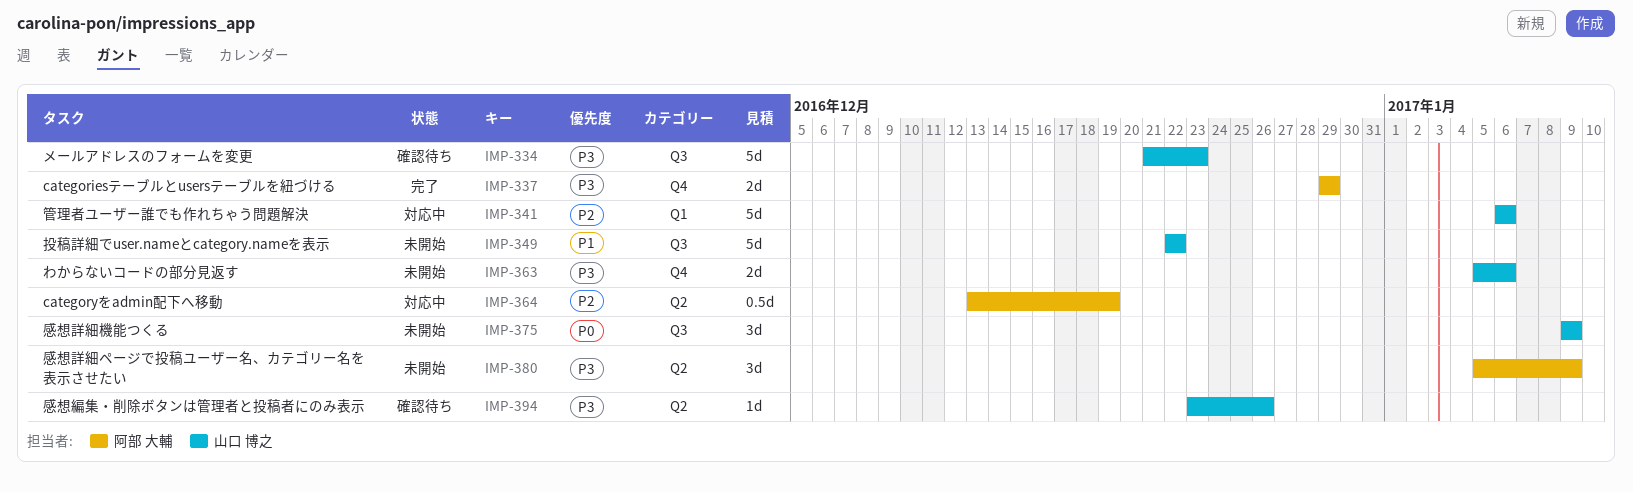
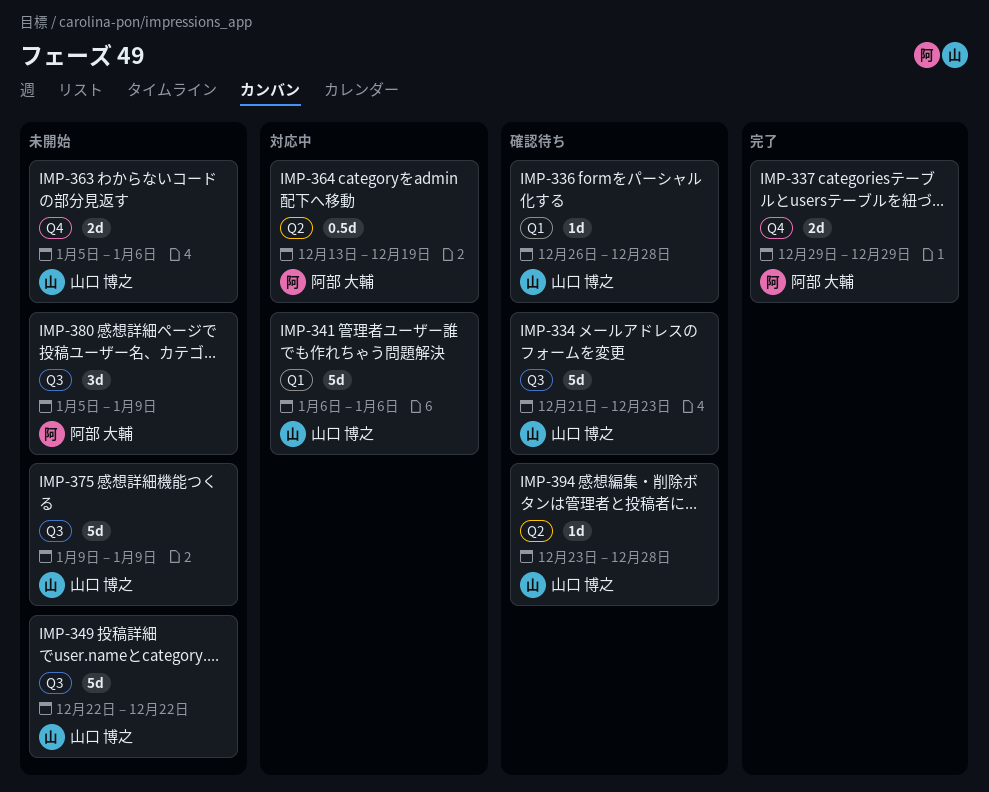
IMP-336: none -> present
IMP-375, estimate: 3d -> 5d
IMP-380, label: Q2 -> Q3
IMP-394, due: Dec 26 -> Dec 28

